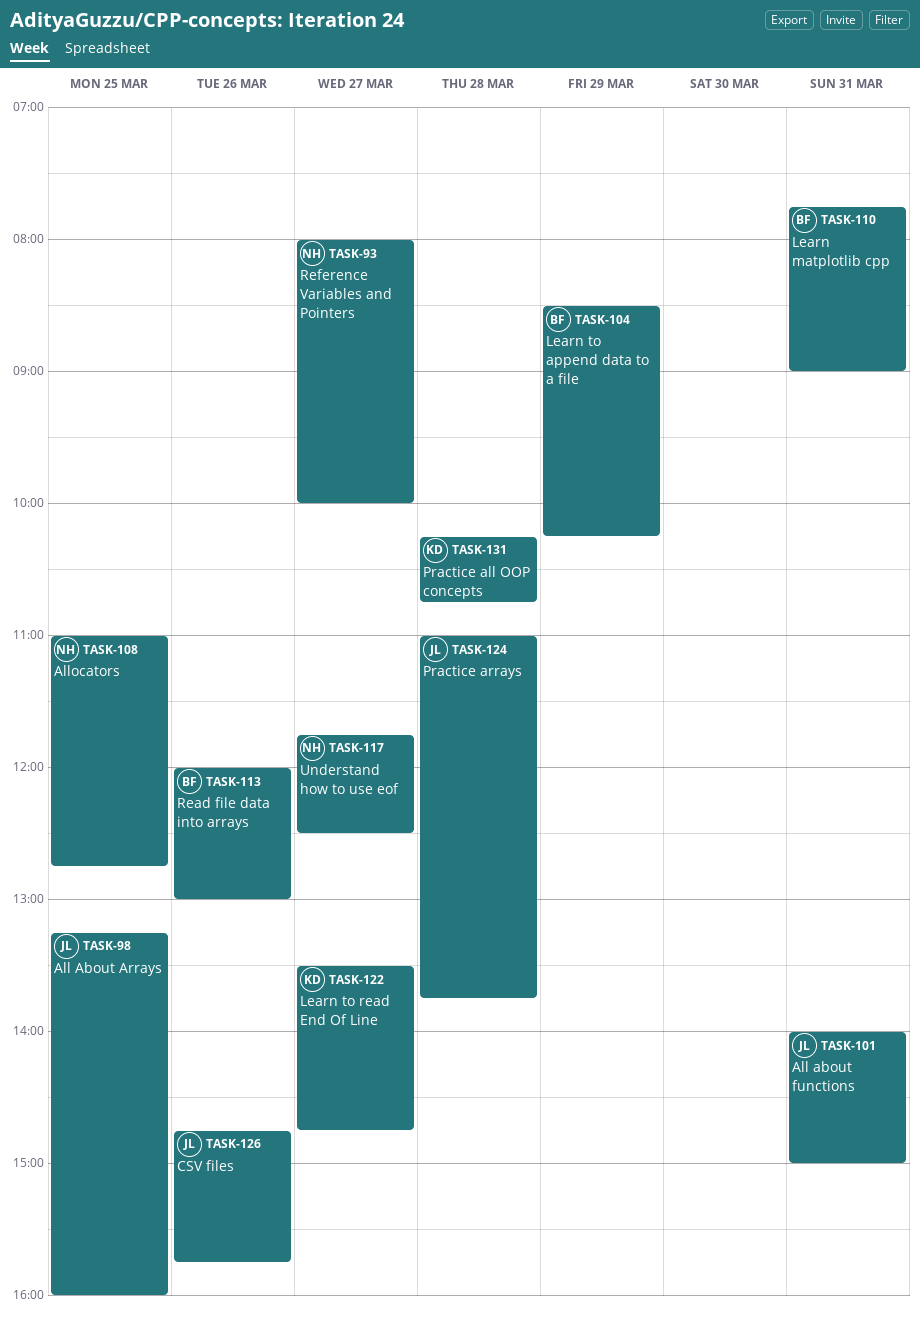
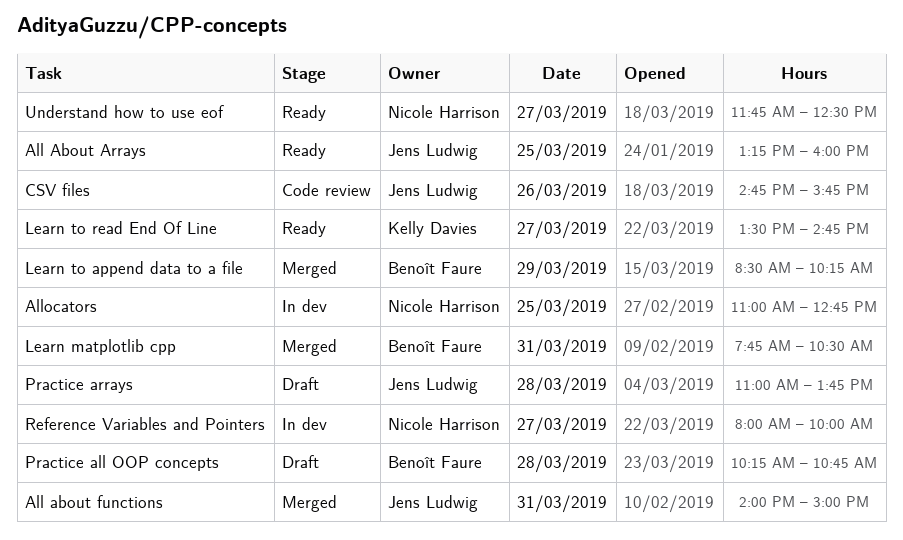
Learn matplotlib cpp, ends: 09:00 -> 10:30
Practice all OOP concepts, owner: Kelly Davies -> Benoît Faure
Read file data into arrays: present -> none

